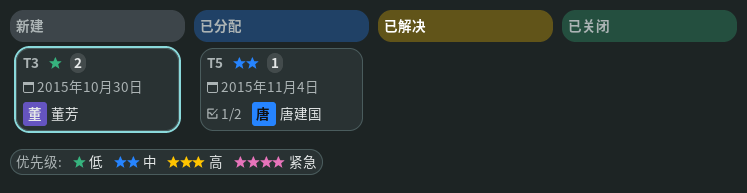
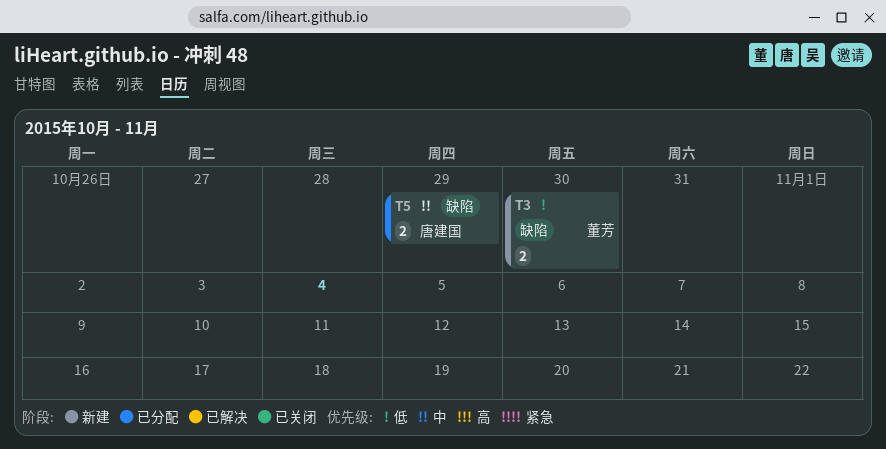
T5, estimate: 1 -> 2
T5, due: Nov 4 -> Oct 29

